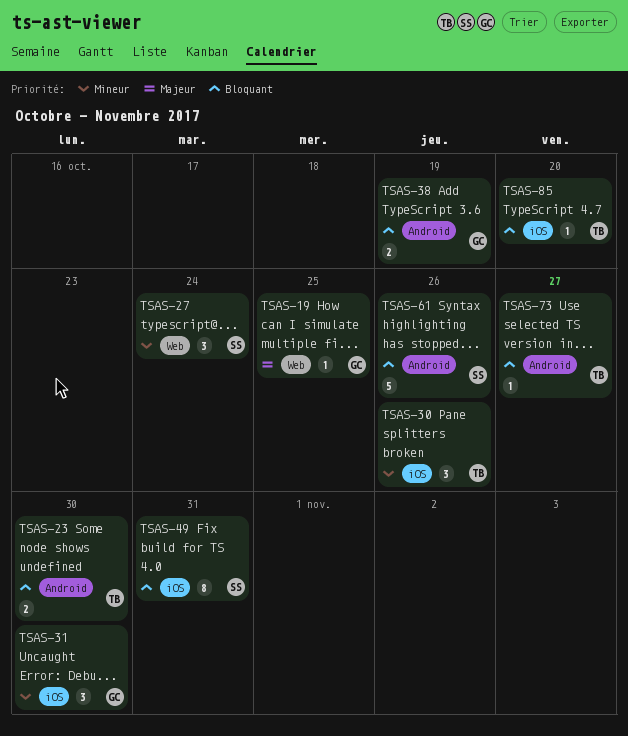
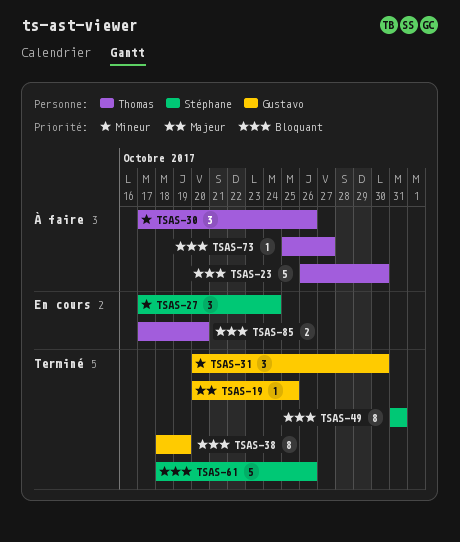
TSAS-23, estimate: 2 -> 5
TSAS-38, estimate: 2 -> 8
TSAS-85, estimate: 1 -> 2

